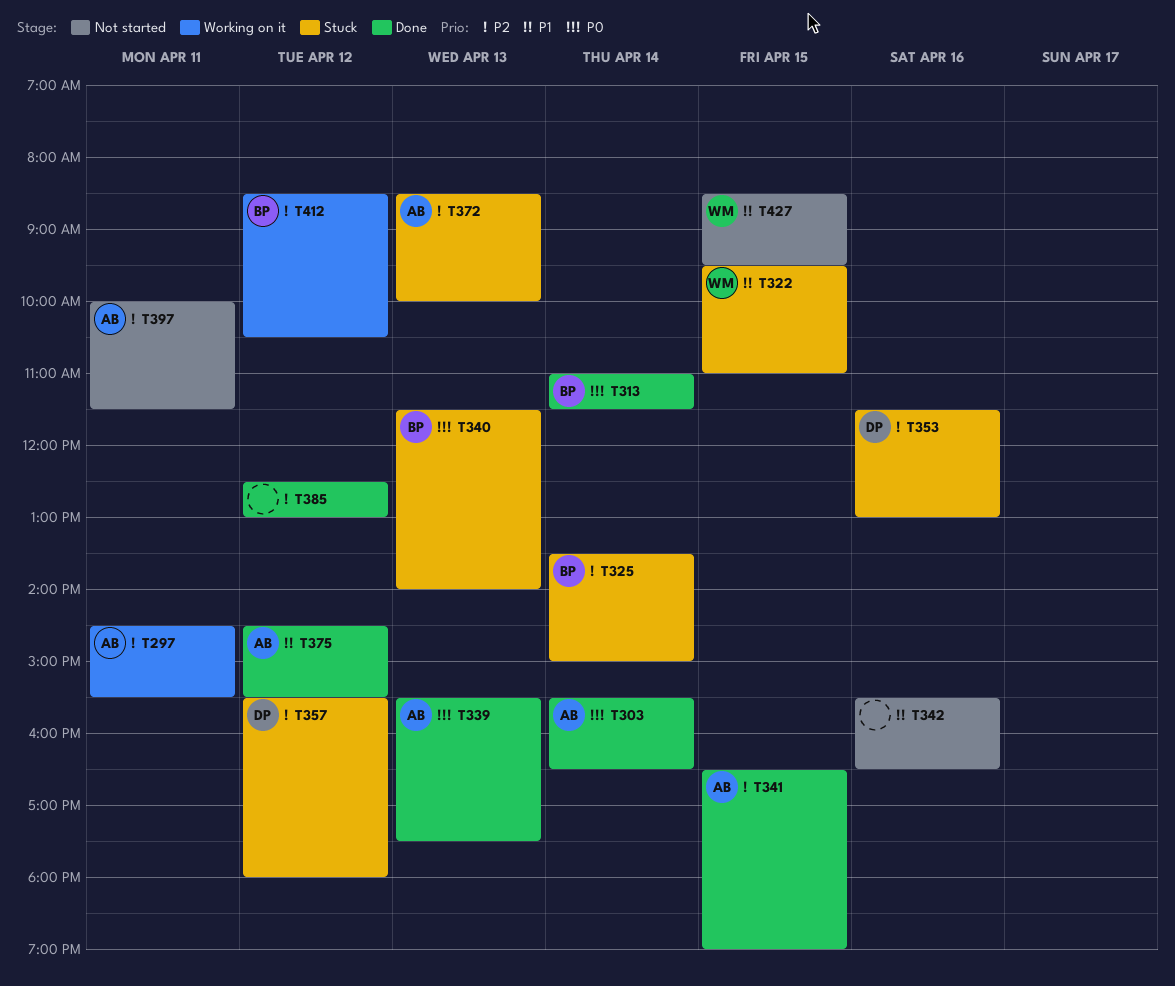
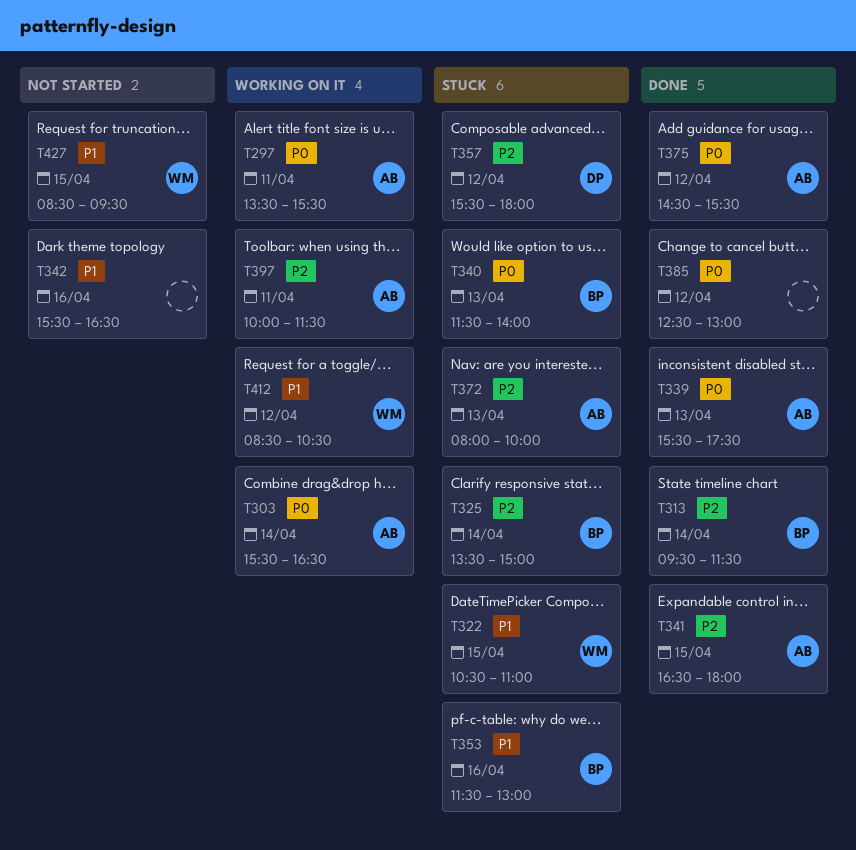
T297, priority: P2 -> P0
T297, begins: 14:30 -> 13:30
T303, status: Done -> Working on it
T313, priority: P0 -> P2
T313, begins: 11:00 -> 09:30
T322, begins: 09:30 -> 10:30
T341, ends: 19:00 -> 18:00
T353, owner: DP -> BP
T353, priority: P2 -> P1
T372, begins: 08:30 -> 08:00
T375, priority: P1 -> P0
T385, priority: P2 -> P0
T397, status: Not started -> Working on it
T412, owner: BP -> WM
T412, priority: P2 -> P1

